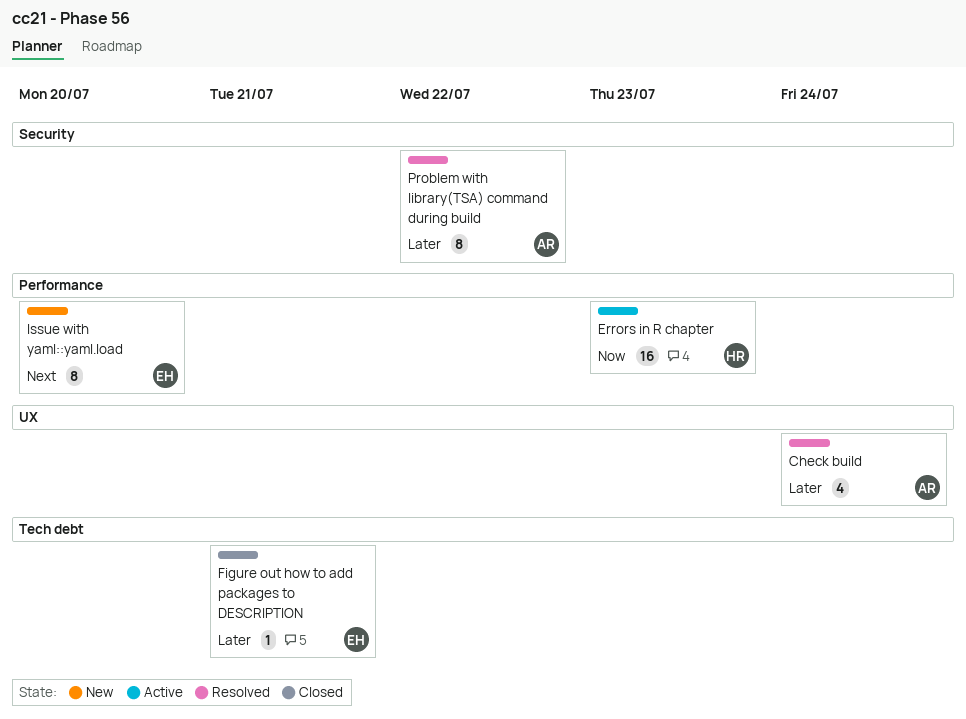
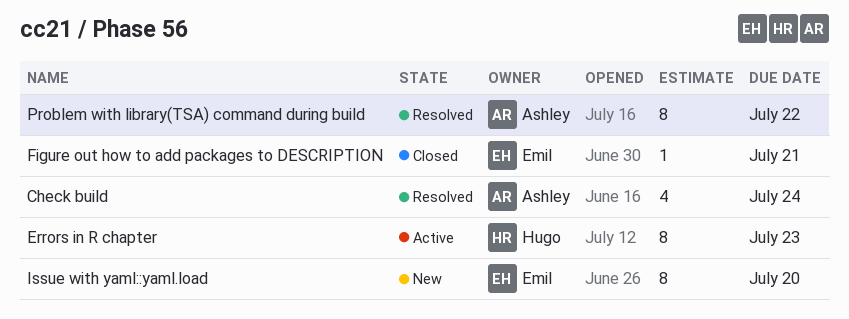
Errors in R chapter, estimate: 16 -> 8

